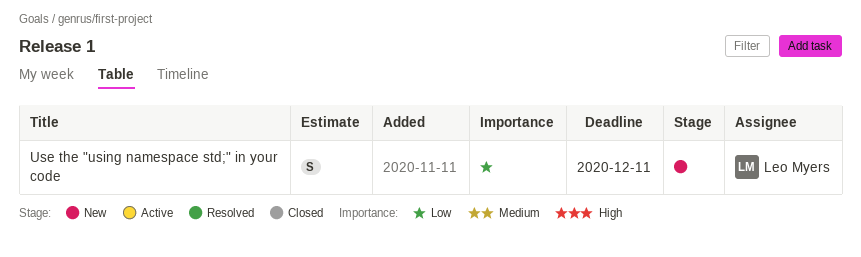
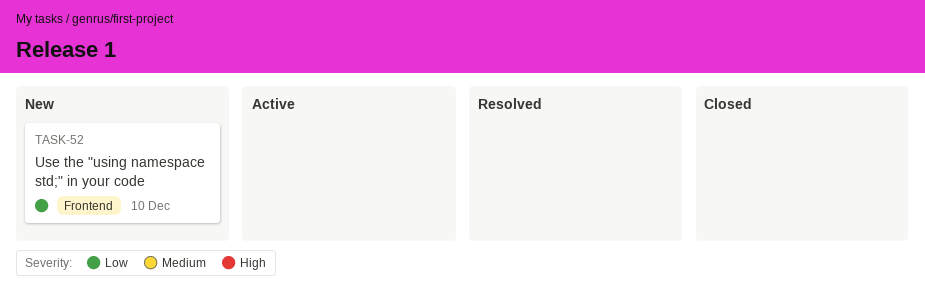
Use the "using namespace std;" in your code, due: Dec 11 -> Dec 10

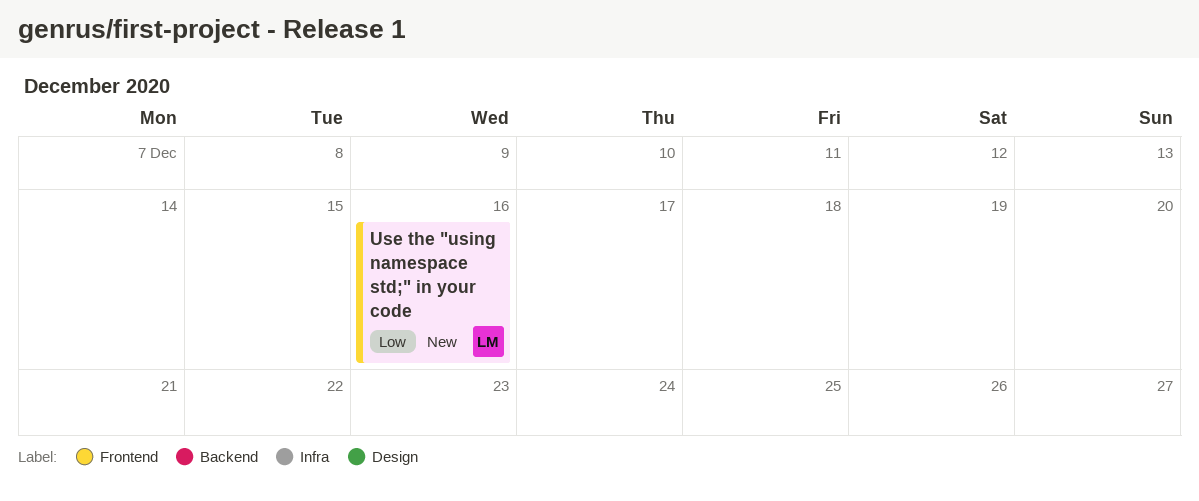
Use the "using namespace std;" in your code, due: Dec 10 -> Dec 16

